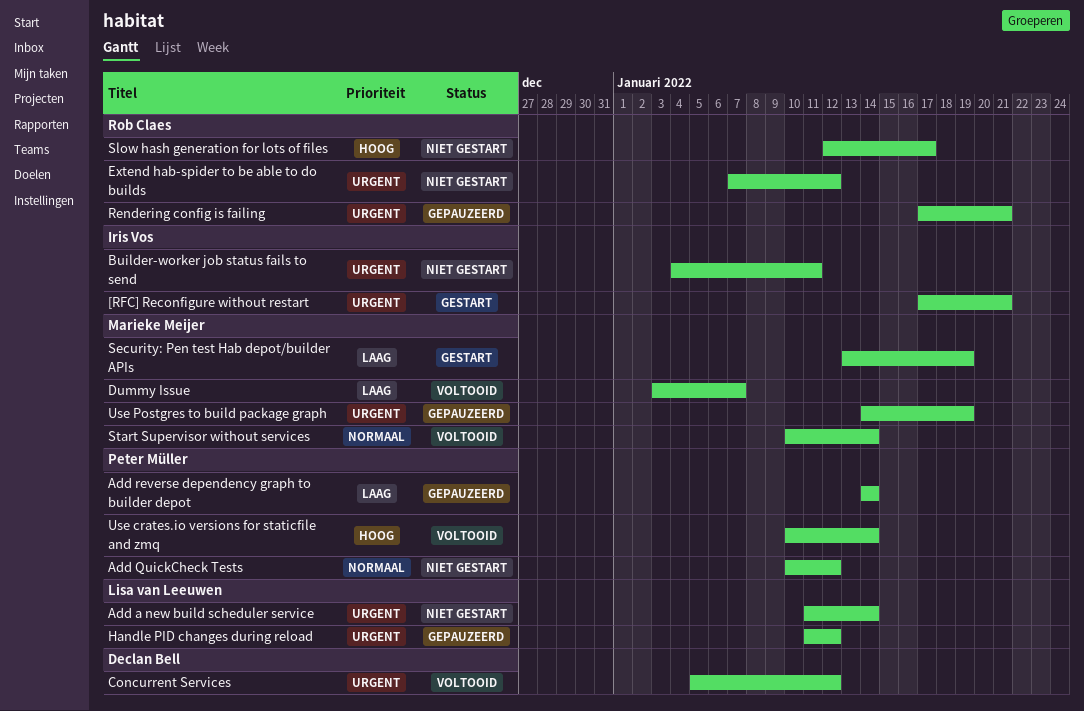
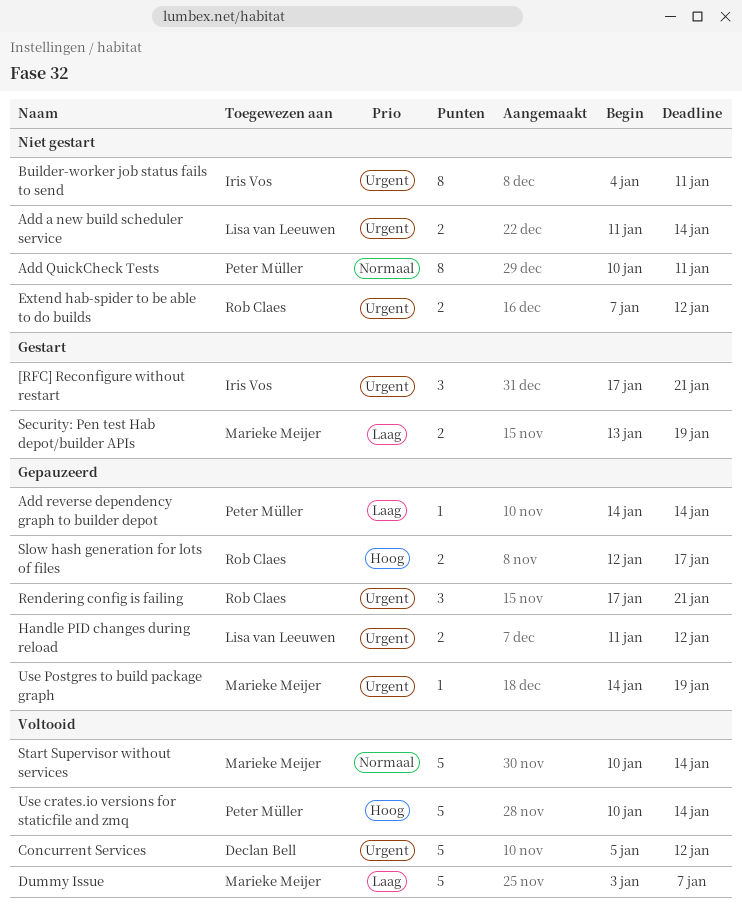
Add QuickCheck Tests, due: Jan 12 -> Jan 11
Slow hash generation for lots of files, status: Niet gestart -> Gepauzeerd

